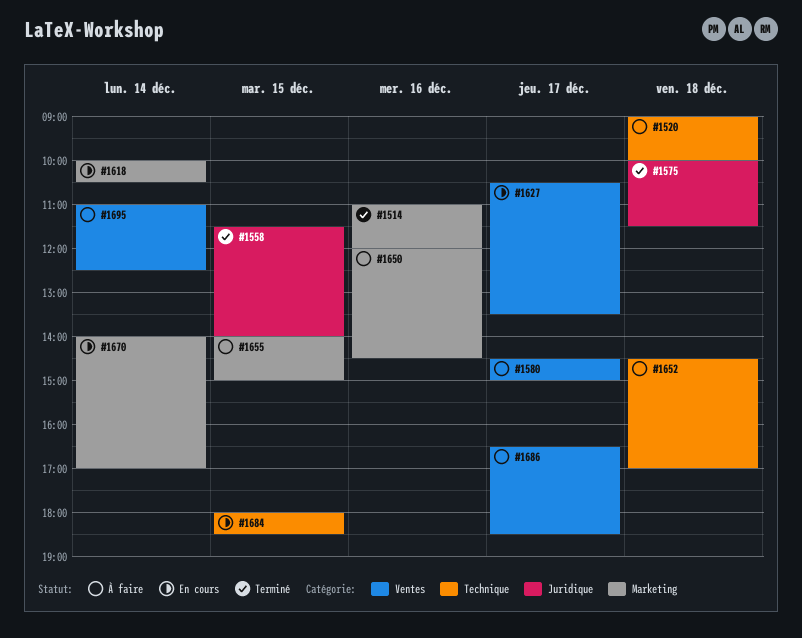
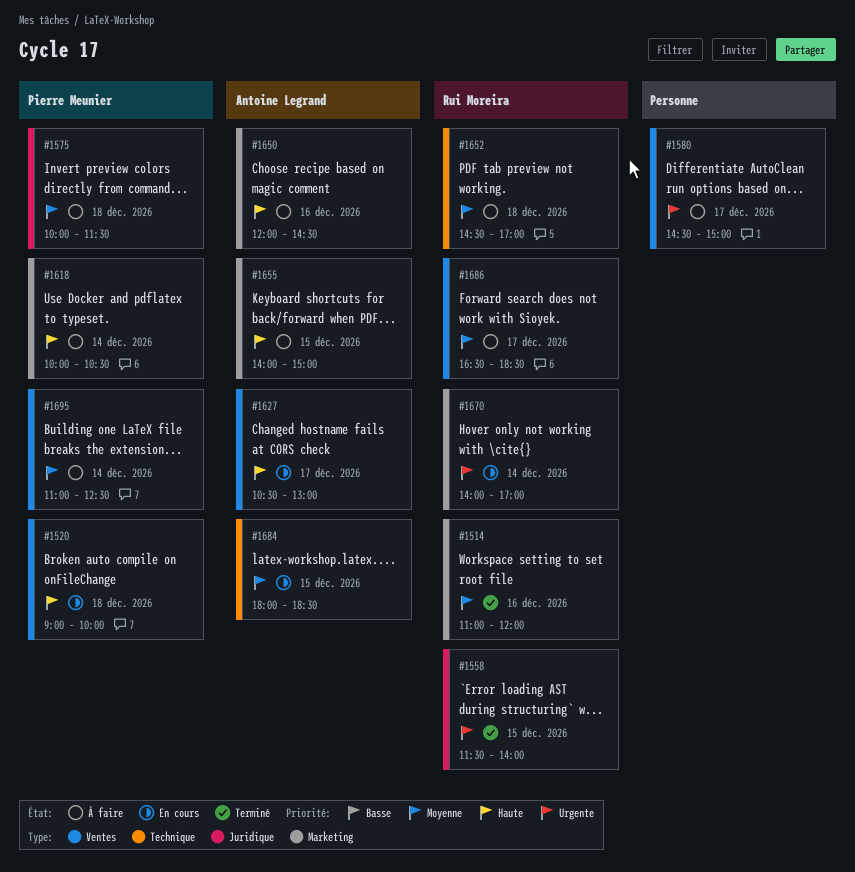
#1520, status: À faire -> En cours
#1520, label: Technique -> Ventes
#1575, status: Terminé -> À faire
#1618, status: En cours -> À faire
#1627, ends: 13:30 -> 13:00

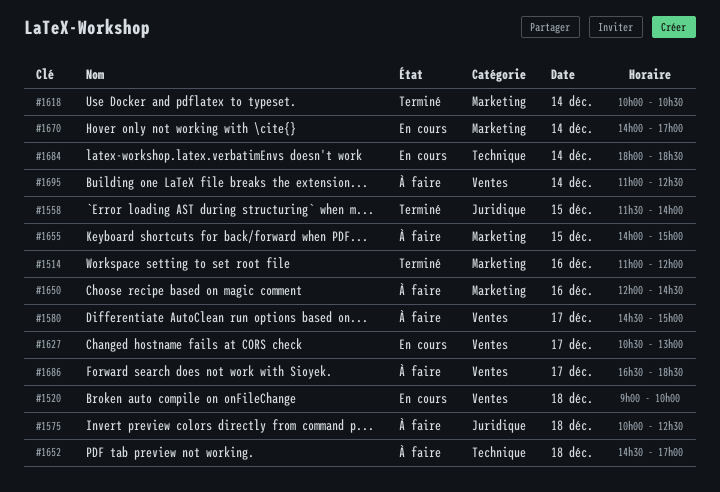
#1575, ends: 11:30 -> 12:30
#1618, status: À faire -> Terminé
#1684, day: Dec 15 -> Dec 14

